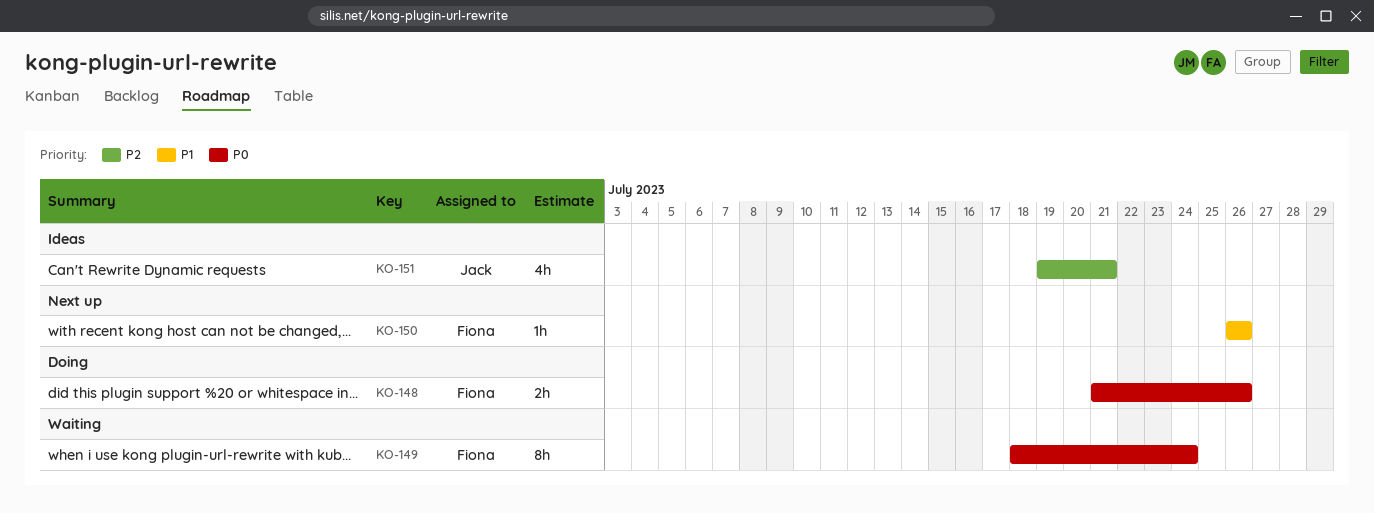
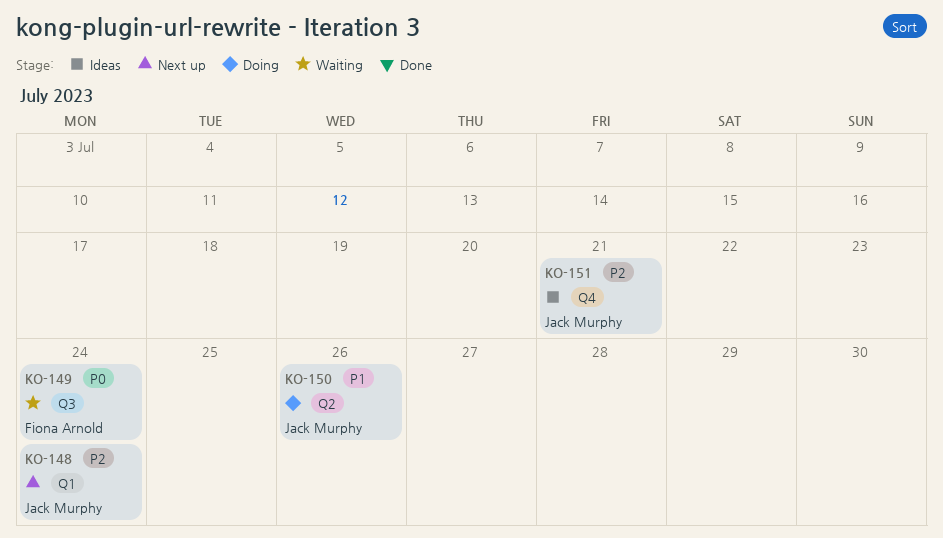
KO-148, status: Doing -> Next up
KO-148, owner: Fiona Arnold -> Jack Murphy
KO-148, priority: P0 -> P2
KO-148, due: Jul 26 -> Jul 24
KO-150, status: Next up -> Doing
KO-150, owner: Fiona Arnold -> Jack Murphy

